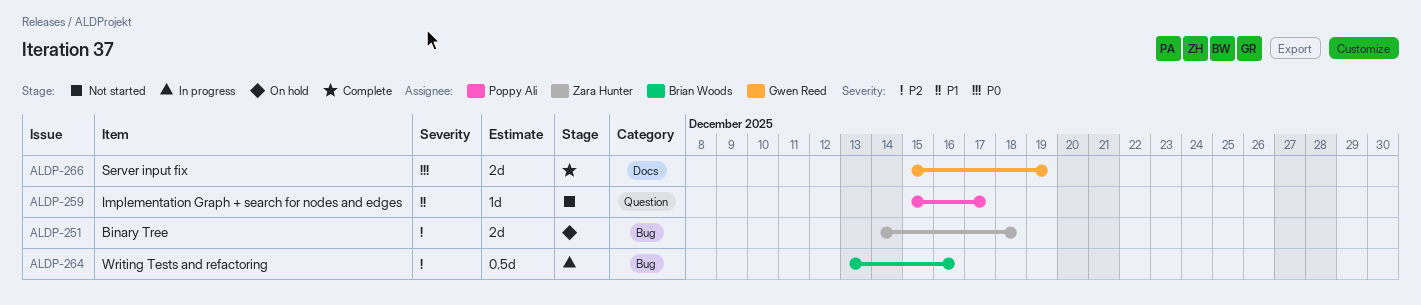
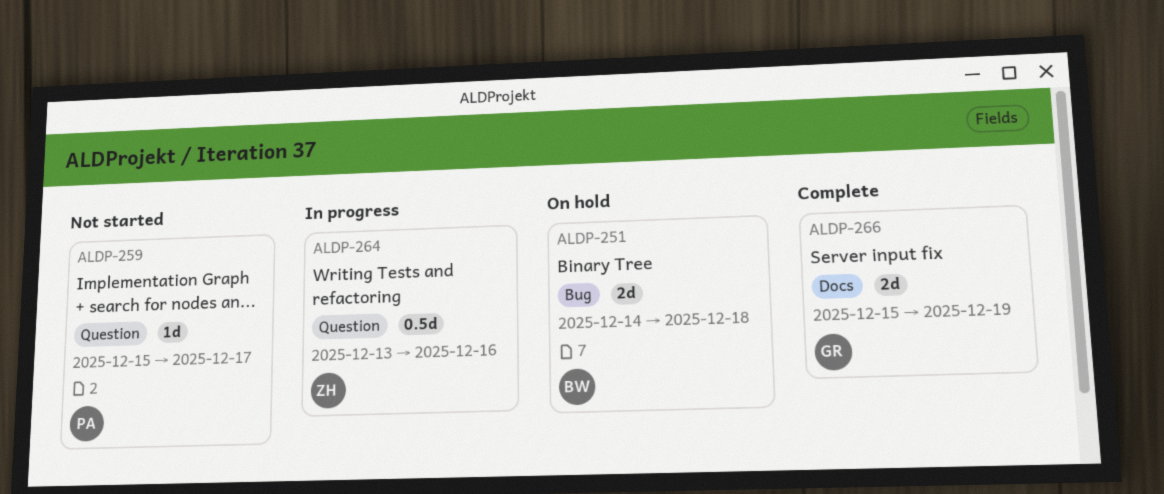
ALDP-251, owner: Zara Hunter -> Brian Woods
ALDP-264, owner: Brian Woods -> Zara Hunter
ALDP-264, label: Bug -> Question

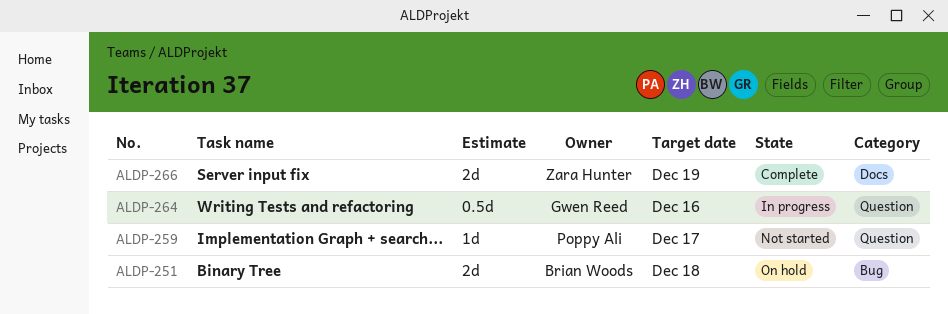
ALDP-264, owner: Zara Hunter -> Gwen Reed
ALDP-266, owner: Gwen Reed -> Zara Hunter

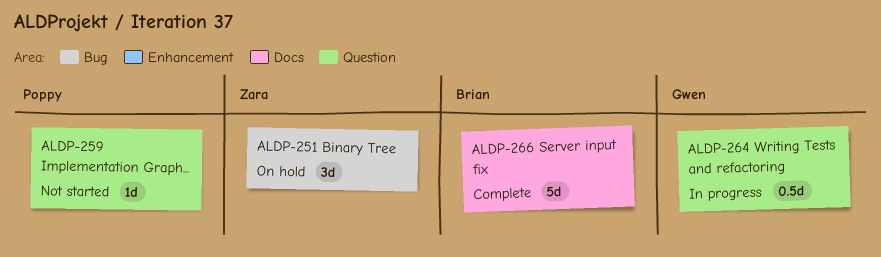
ALDP-251, owner: Brian Woods -> Zara Hunter
ALDP-251, estimate: 2d -> 3d
ALDP-266, owner: Zara Hunter -> Brian Woods
ALDP-266, estimate: 2d -> 5d

